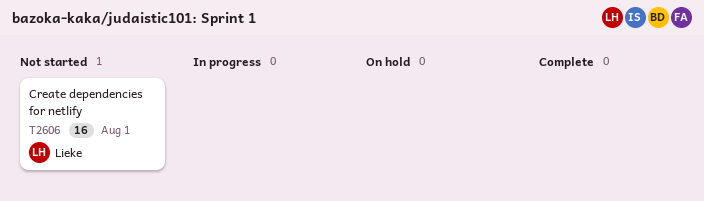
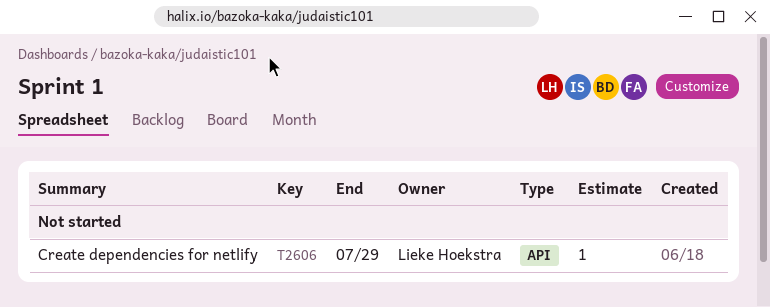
T2606, estimate: 16 -> 1
T2606, due: Aug 1 -> Jul 29

